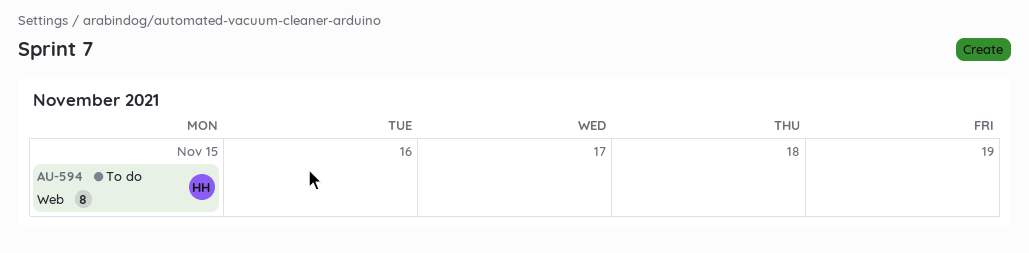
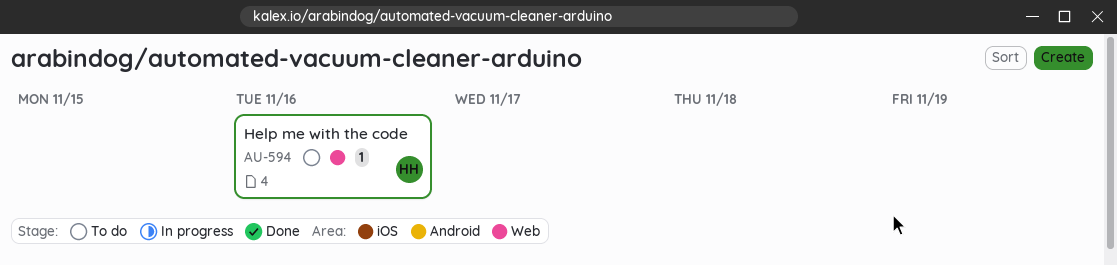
AU-594, estimate: 8 -> 1
AU-594, due: Nov 15 -> Nov 16

